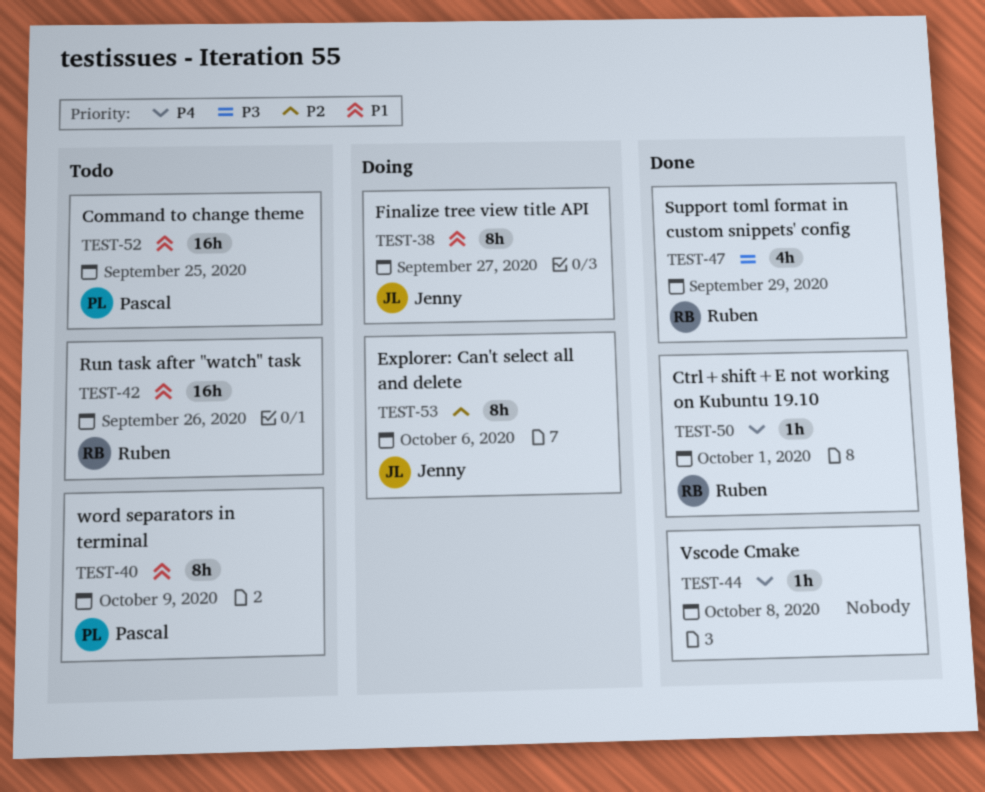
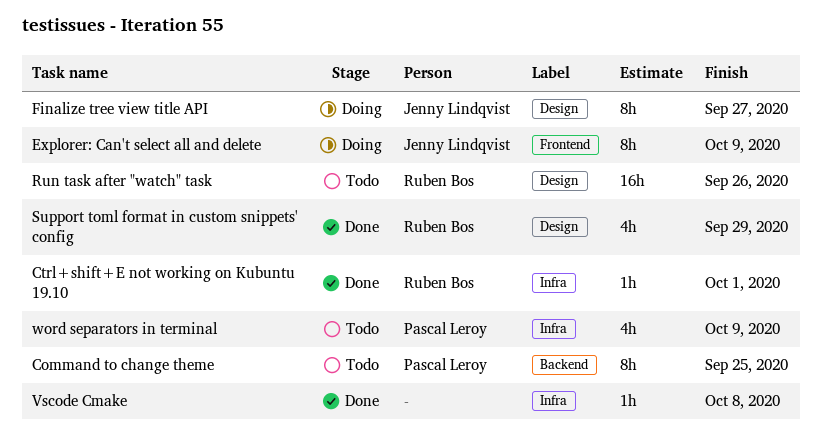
Command to change theme, estimate: 16h -> 8h
Explorer: Can't select all and delete, due: Oct 6 -> Oct 9
word separators in terminal, estimate: 8h -> 4h

